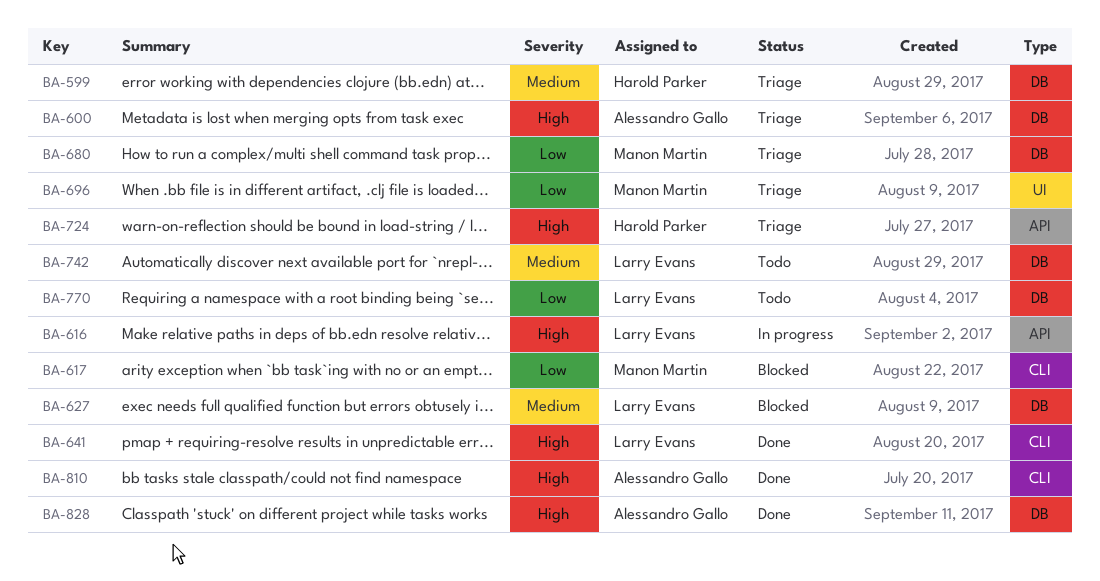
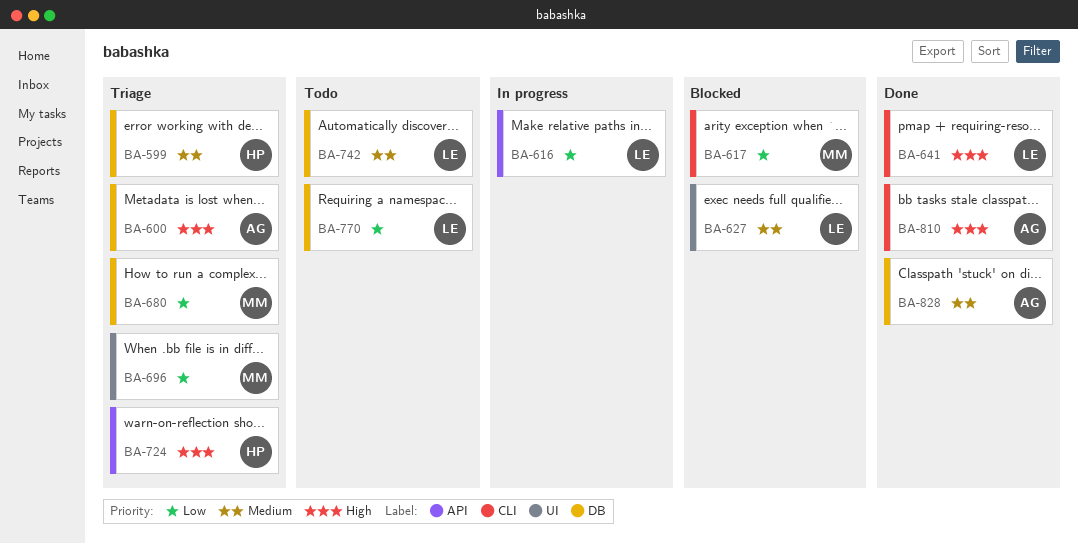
BA-616, priority: High -> Low
BA-627, label: DB -> UI
BA-828, priority: High -> Medium

